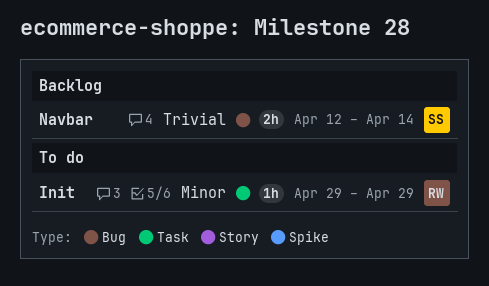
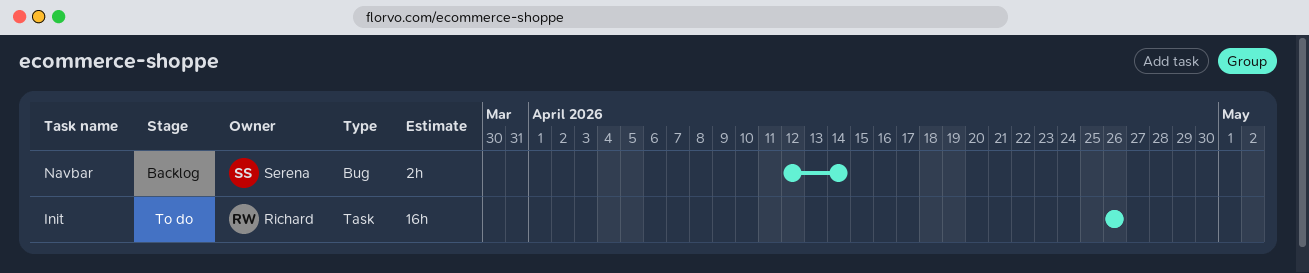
Init, estimate: 1h -> 16h
Init, start: Apr 29 -> Apr 26
Init, due: Apr 29 -> Apr 26

